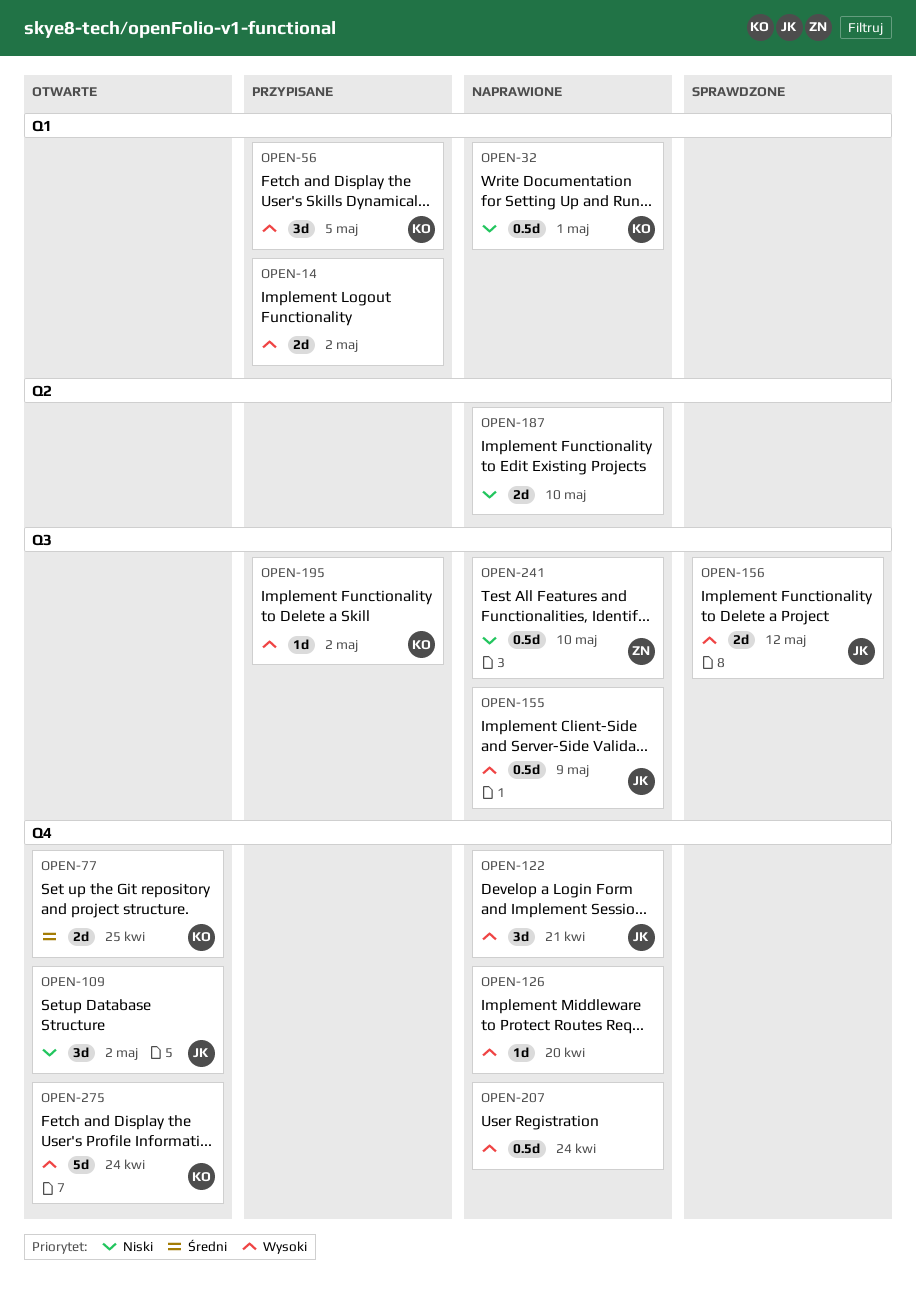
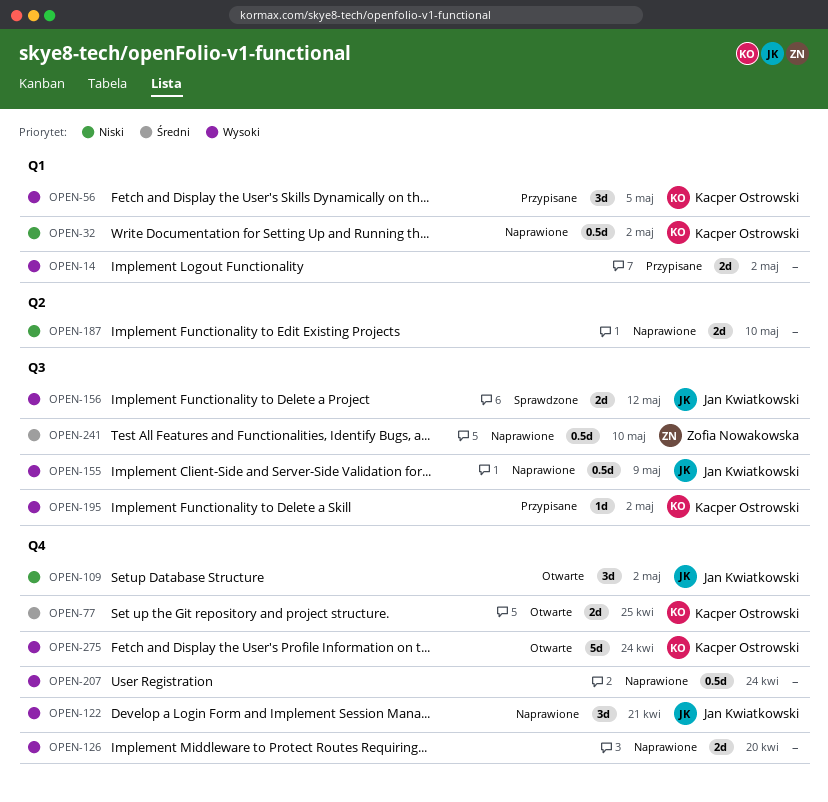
OPEN-32, due: May 1 -> May 2
OPEN-126, estimate: 1d -> 2d
OPEN-241, priority: Niski -> Średni

